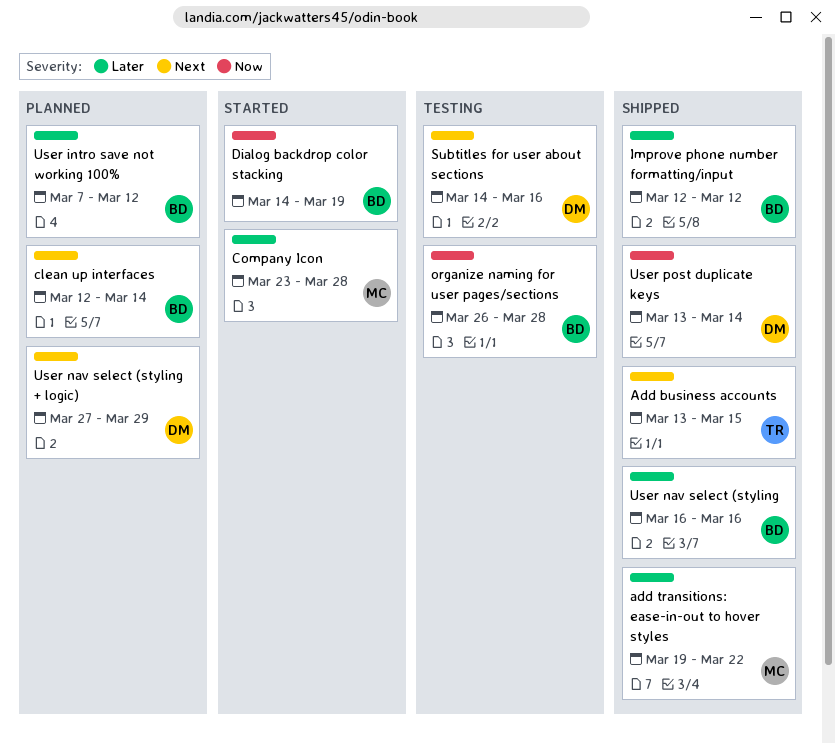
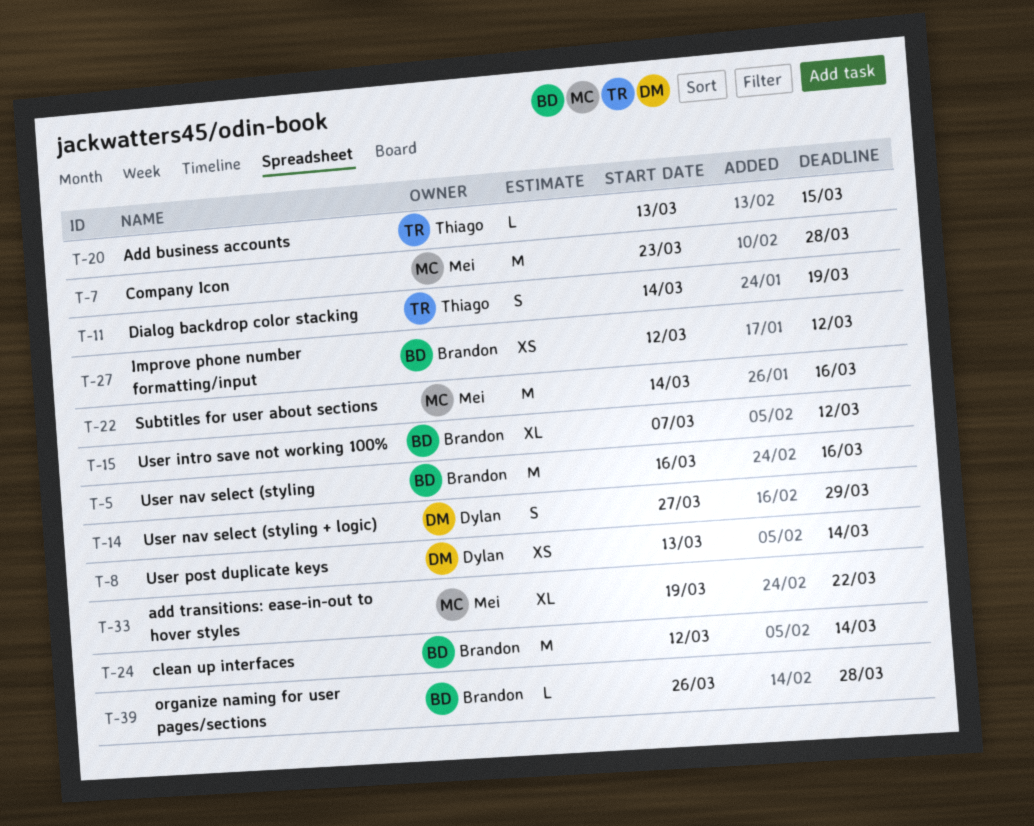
Dialog backdrop color stacking, owner: Brandon -> Thiago
Subtitles for user about sections, owner: Dylan -> Mei

